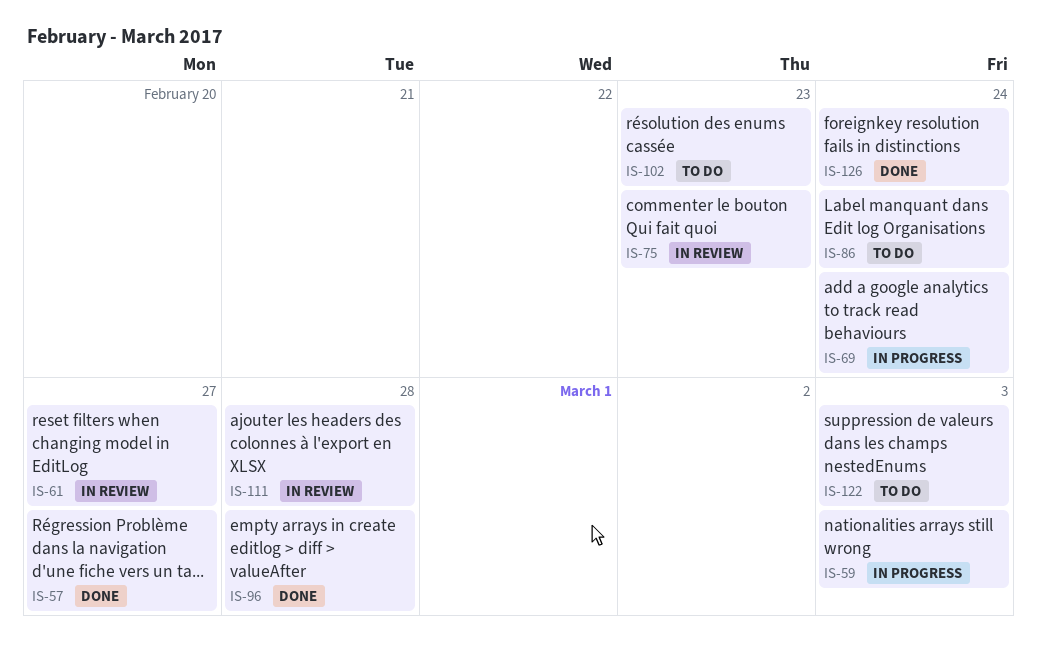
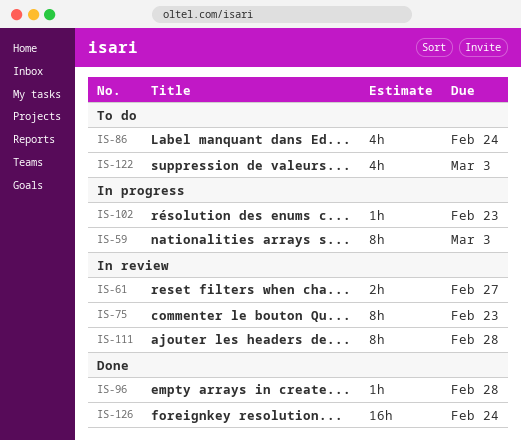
IS-57: present -> none
IS-69: present -> none
IS-102, status: To do -> In progress

